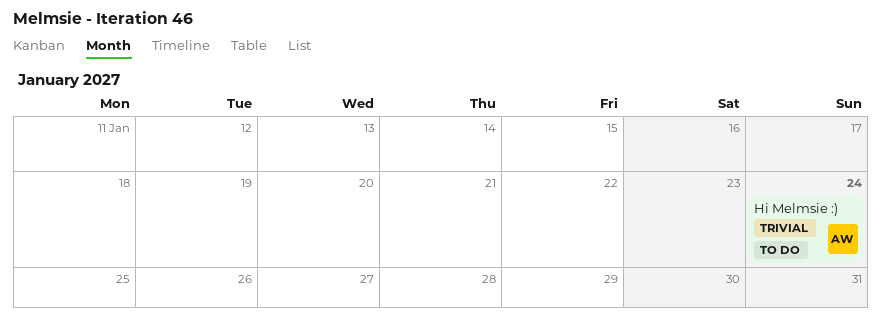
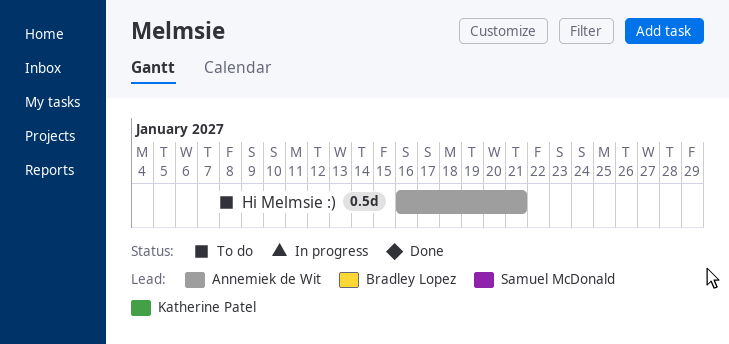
Hi Melmsie :), due: Jan 24 -> Jan 21

